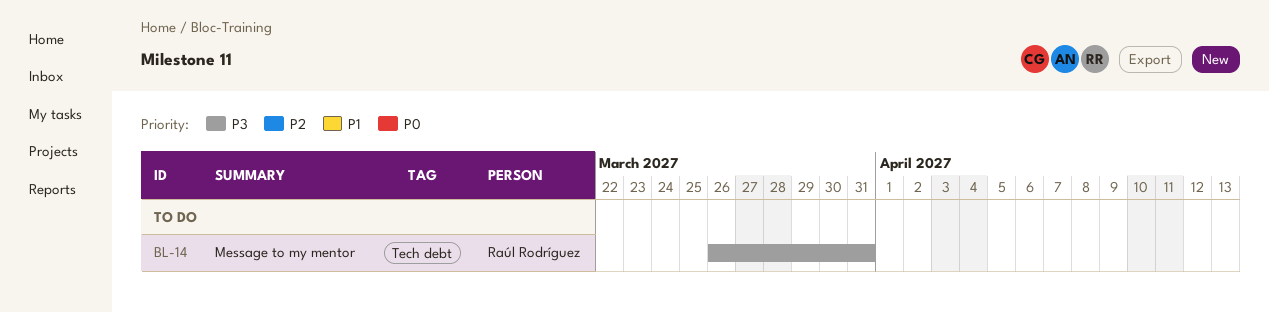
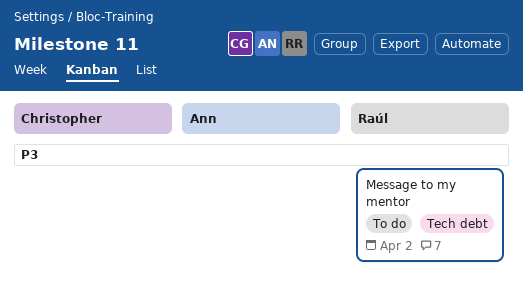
Message to my mentor, due: Mar 31 -> Apr 2

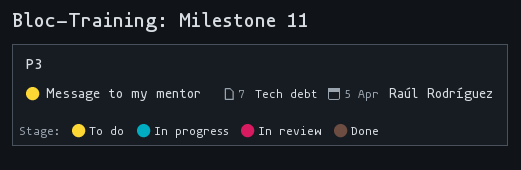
Message to my mentor, due: Apr 2 -> Apr 5

